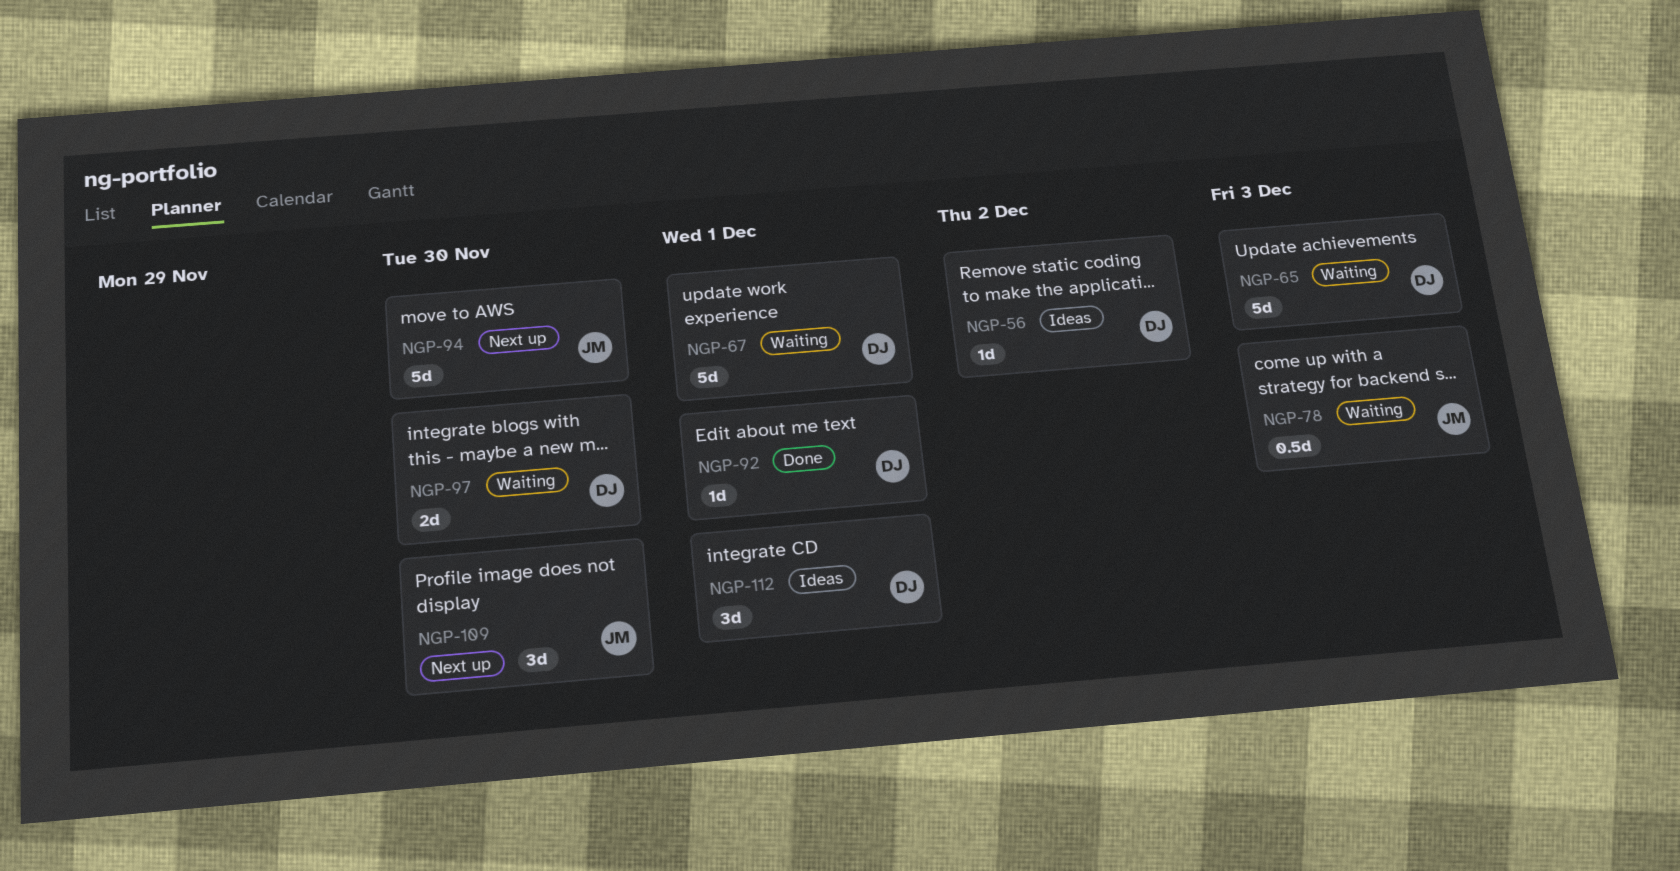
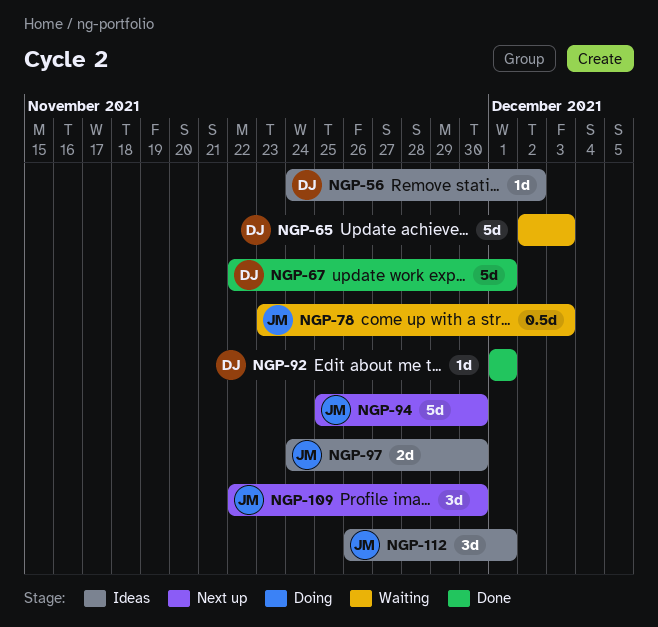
NGP-67, status: Waiting -> Done
NGP-97, status: Waiting -> Ideas
NGP-97, owner: DJ -> JM
NGP-112, owner: DJ -> JM

